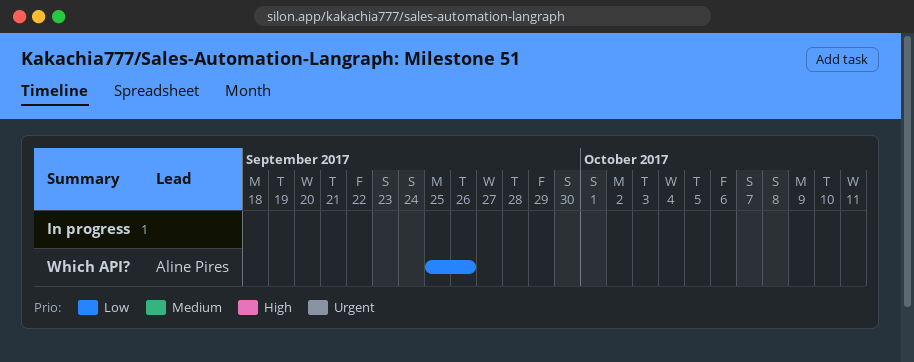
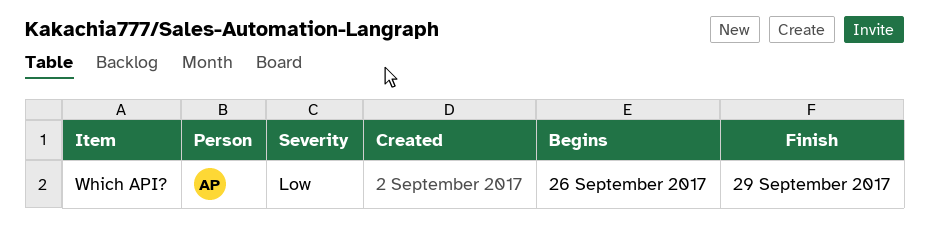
Which API?, start: Sep 25 -> Sep 26
Which API?, due: Sep 26 -> Sep 29

